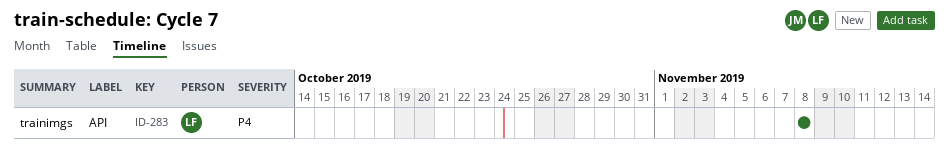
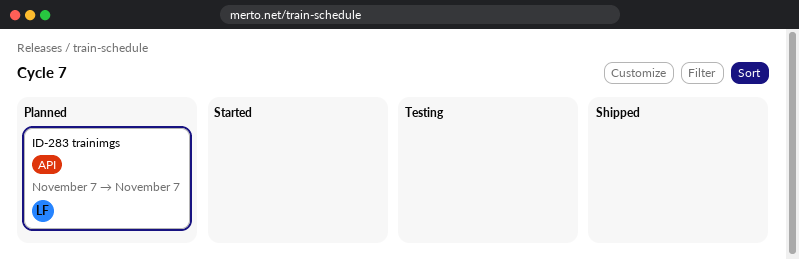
ID-283, start: Nov 8 -> Nov 7
ID-283, due: Nov 8 -> Nov 7

